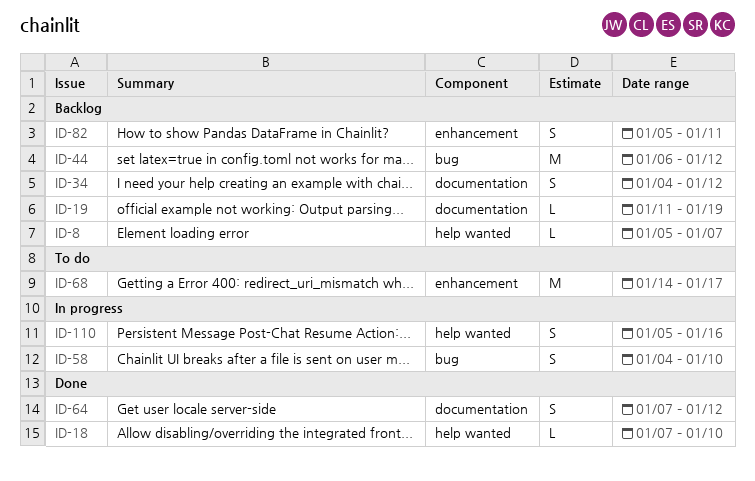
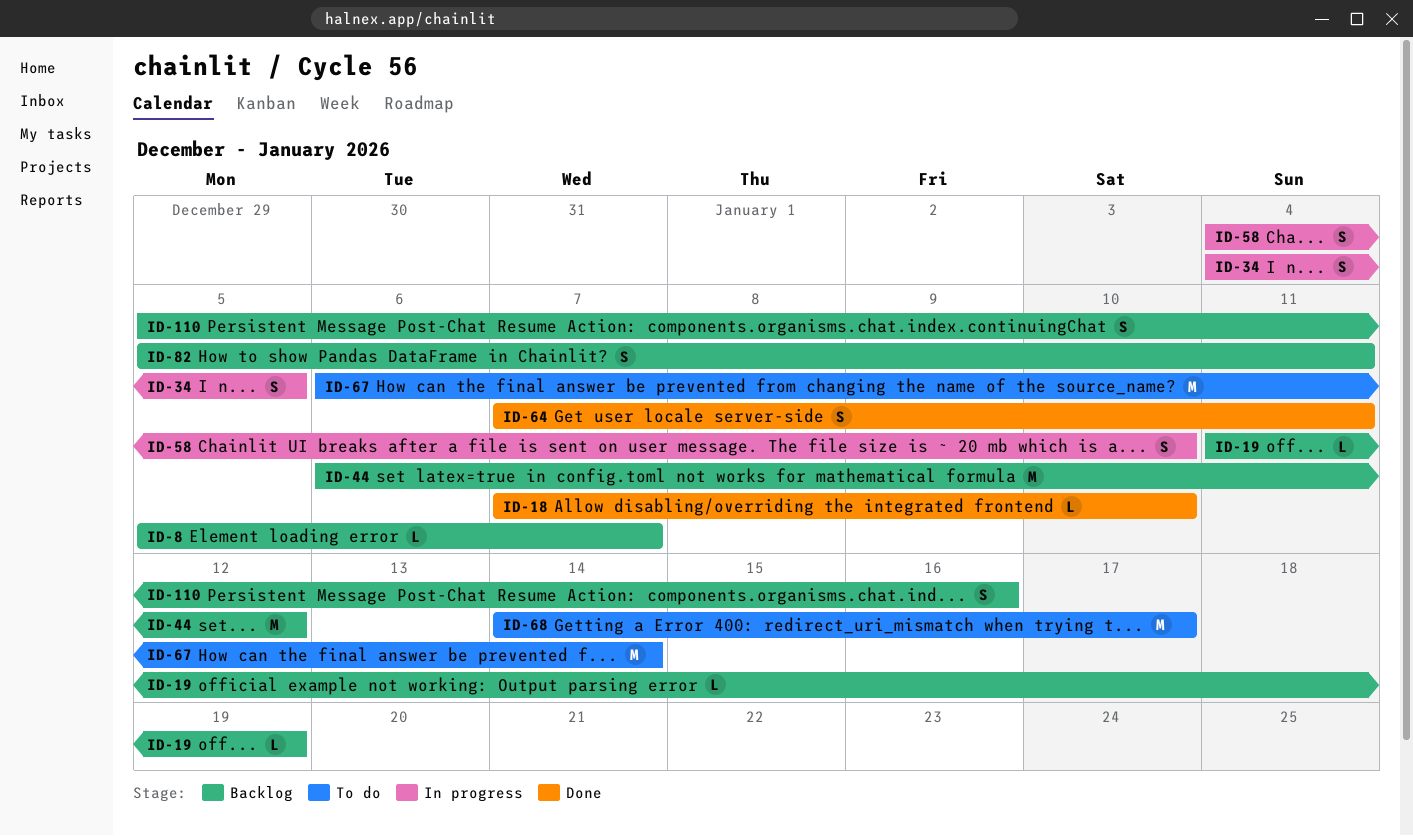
ID-34, status: Backlog -> In progress
ID-34, due: Jan 12 -> Jan 5
ID-64, due: Jan 12 -> Jan 11
ID-67: none -> present
ID-110, status: In progress -> Backlog

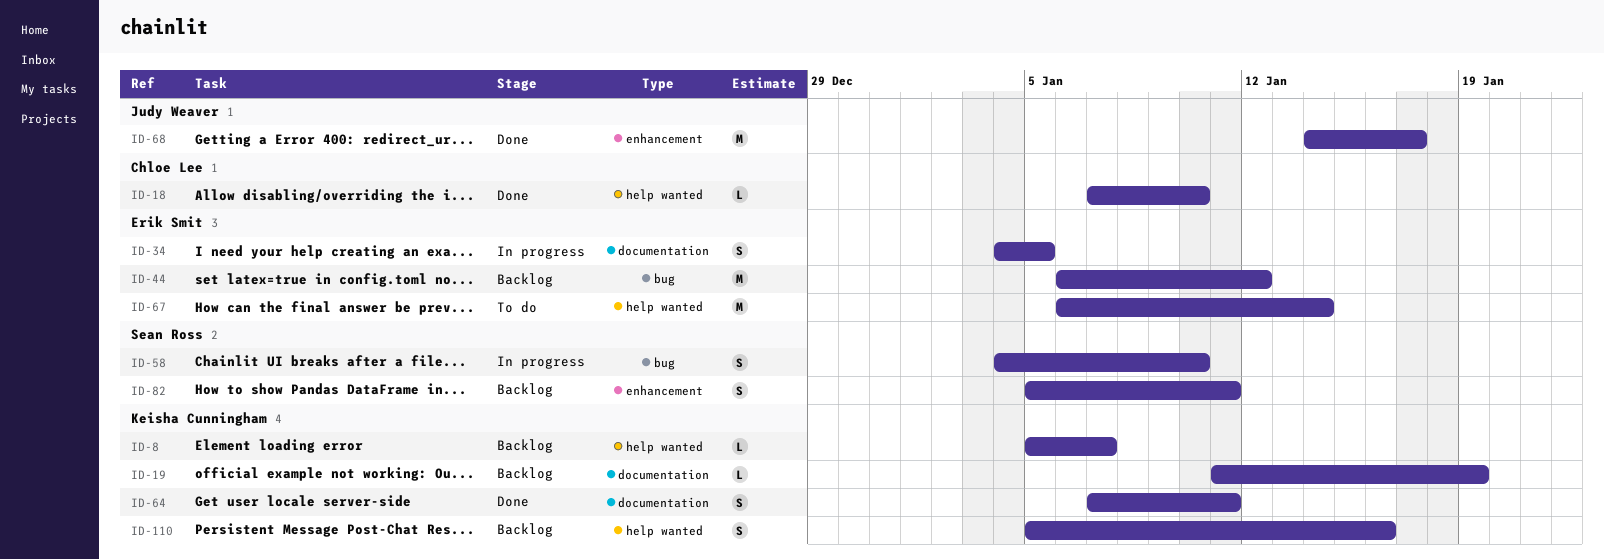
ID-68, status: To do -> Done

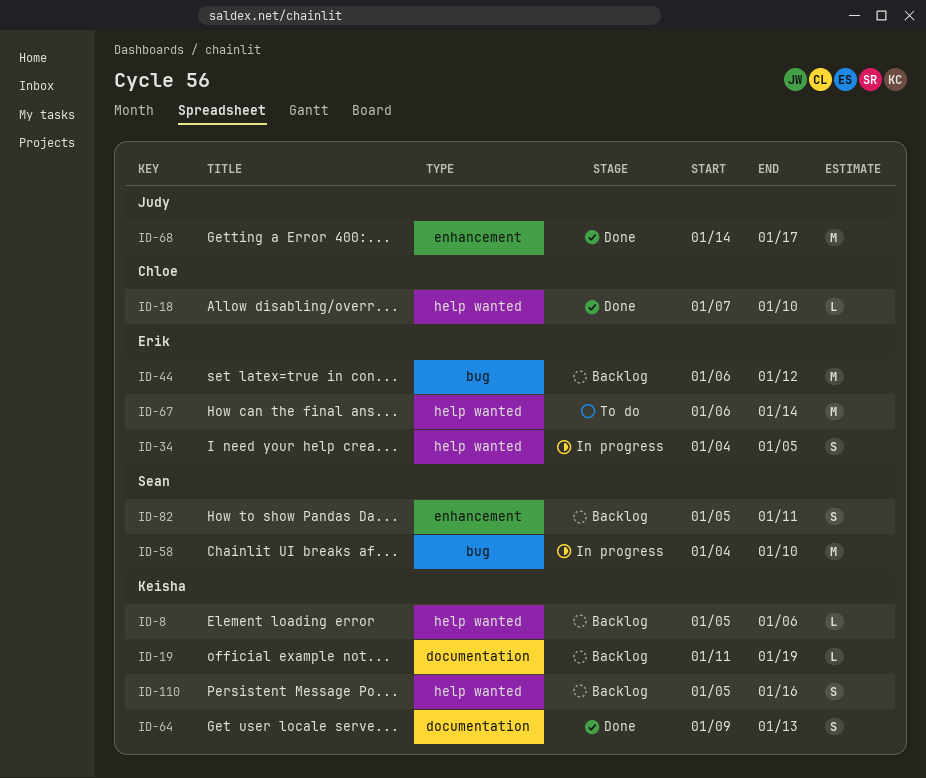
ID-8, due: Jan 7 -> Jan 6
ID-34, label: documentation -> help wanted
ID-58, estimate: S -> M
ID-64, start: Jan 7 -> Jan 9
ID-64, due: Jan 11 -> Jan 13

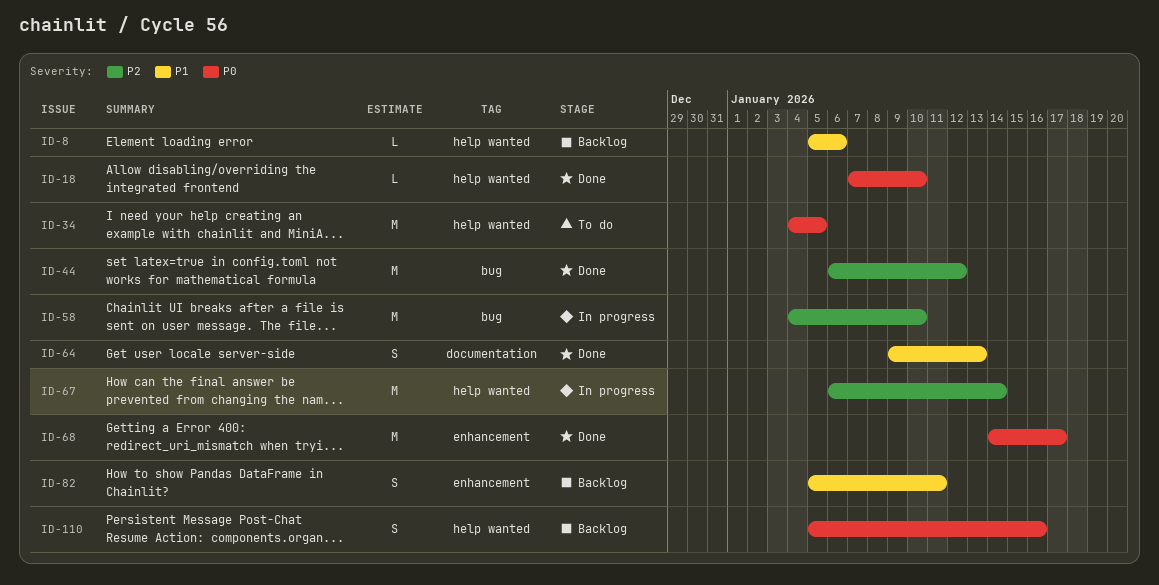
ID-19: present -> none
ID-34, status: In progress -> To do
ID-34, estimate: S -> M
ID-44, status: Backlog -> Done
ID-67, status: To do -> In progress

